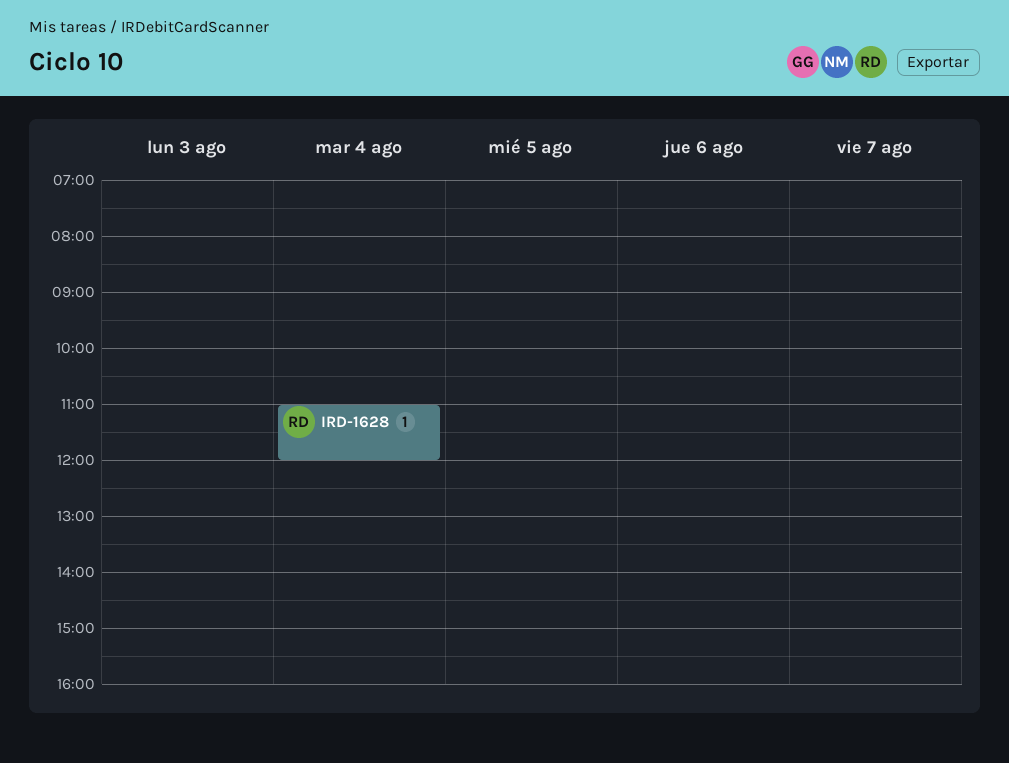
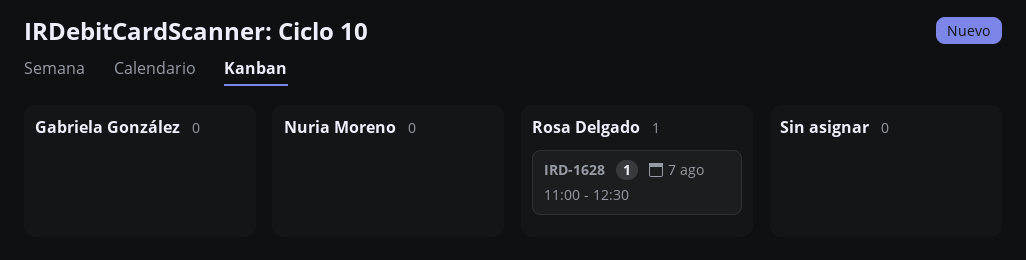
IRD-1628, day: Aug 4 -> Aug 7
IRD-1628, ends: 12:00 -> 12:30

